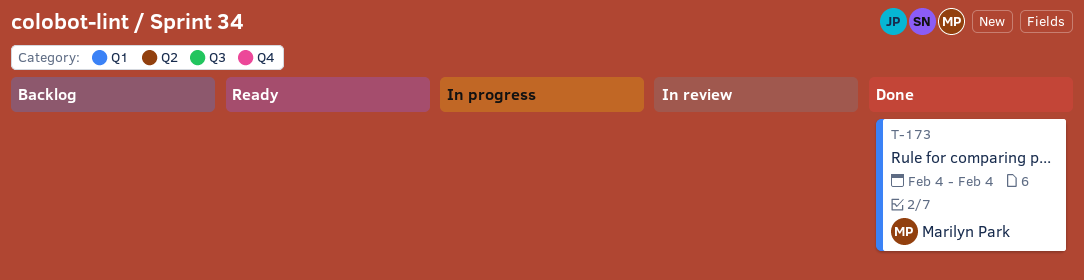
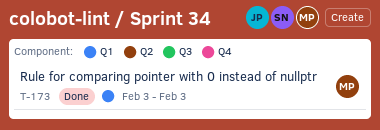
T-173, start: Feb 4 -> Feb 3
T-173, due: Feb 4 -> Feb 3

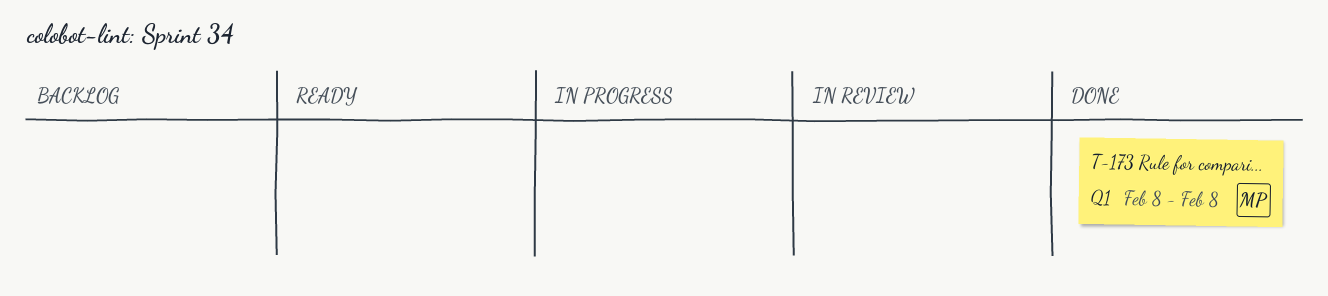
T-173, start: Feb 3 -> Feb 8
T-173, due: Feb 3 -> Feb 8

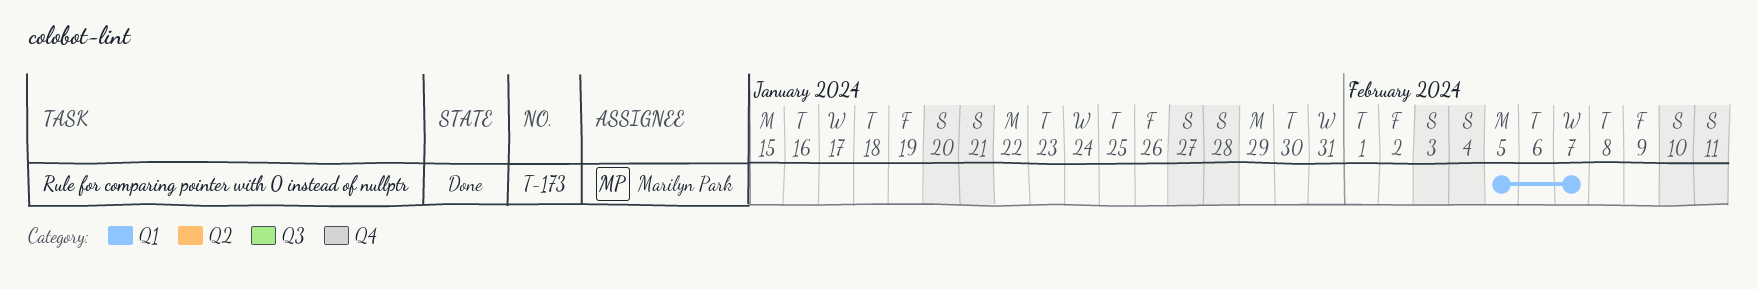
T-173, start: Feb 8 -> Feb 5
T-173, due: Feb 8 -> Feb 7

